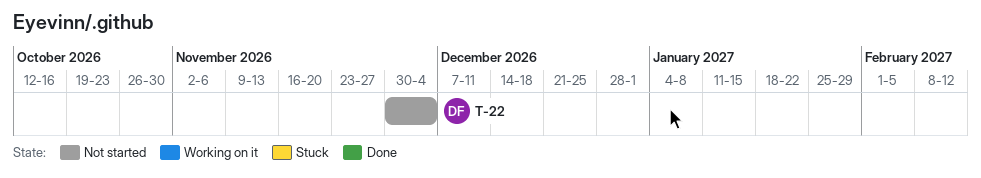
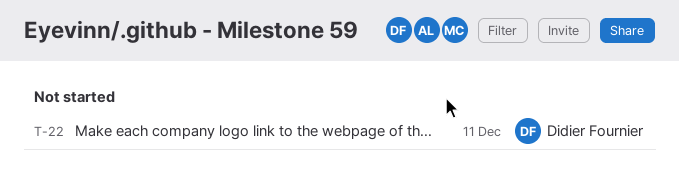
T-22, due: Dec 4 -> Dec 11

